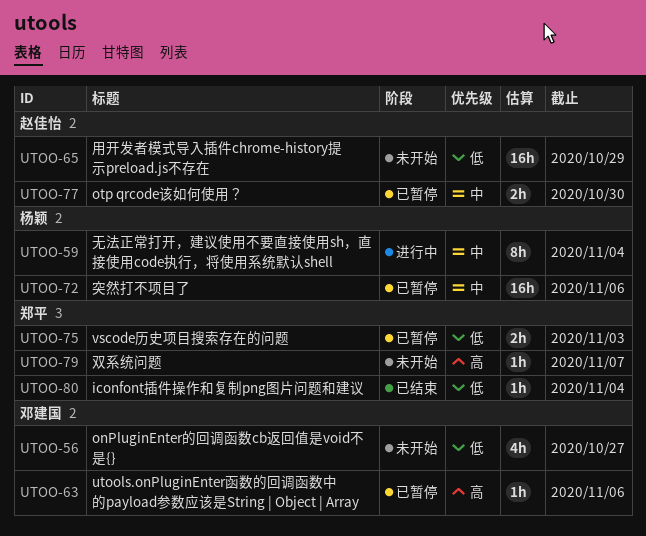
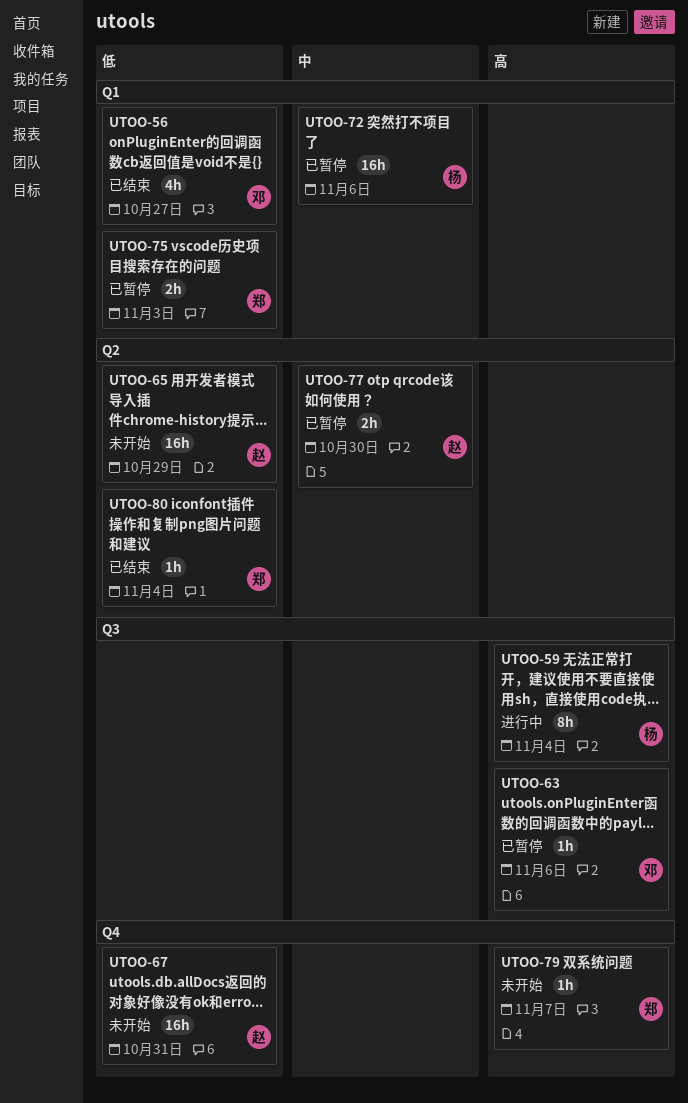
UTOO-56, status: 未开始 -> 已结束
UTOO-59, priority: 中 -> 高
UTOO-67: none -> present

